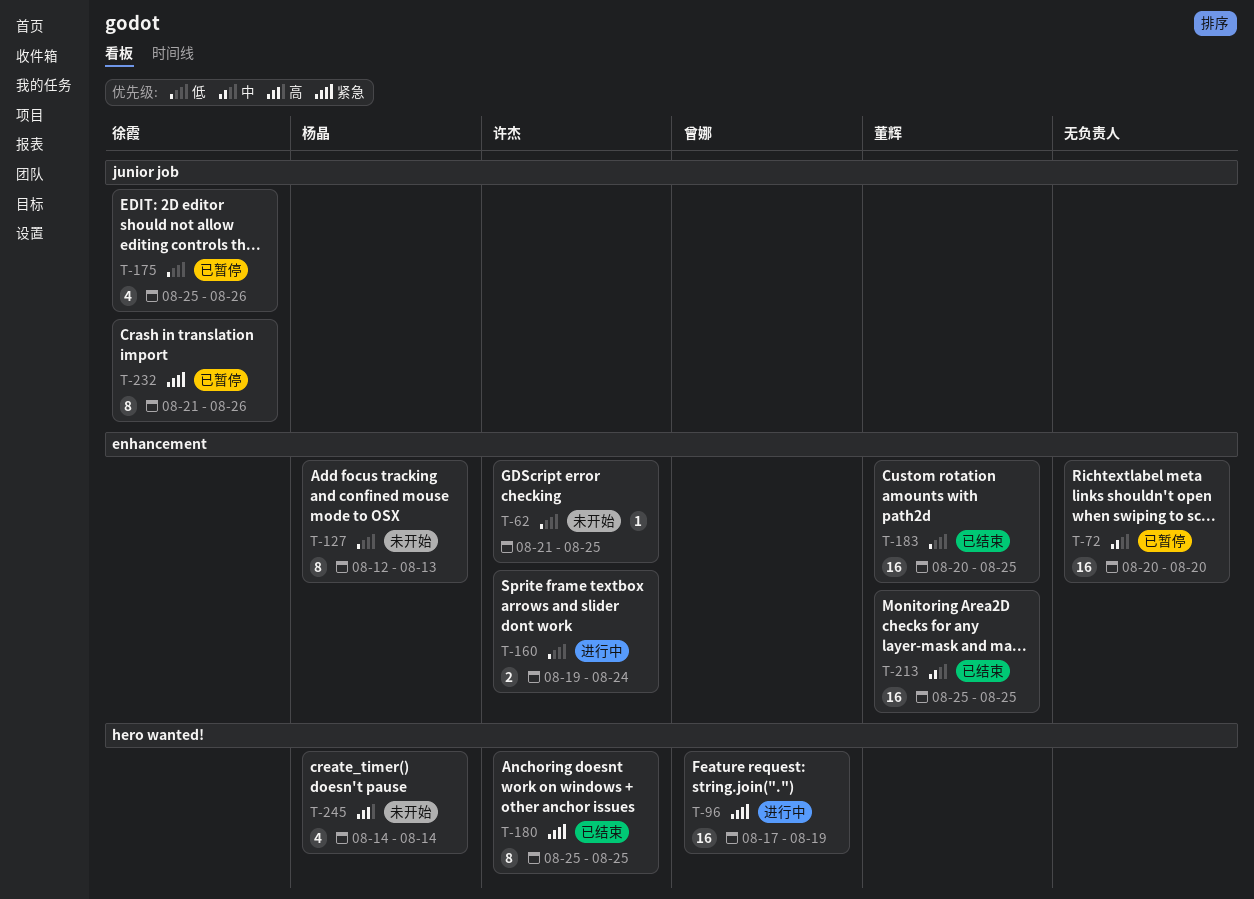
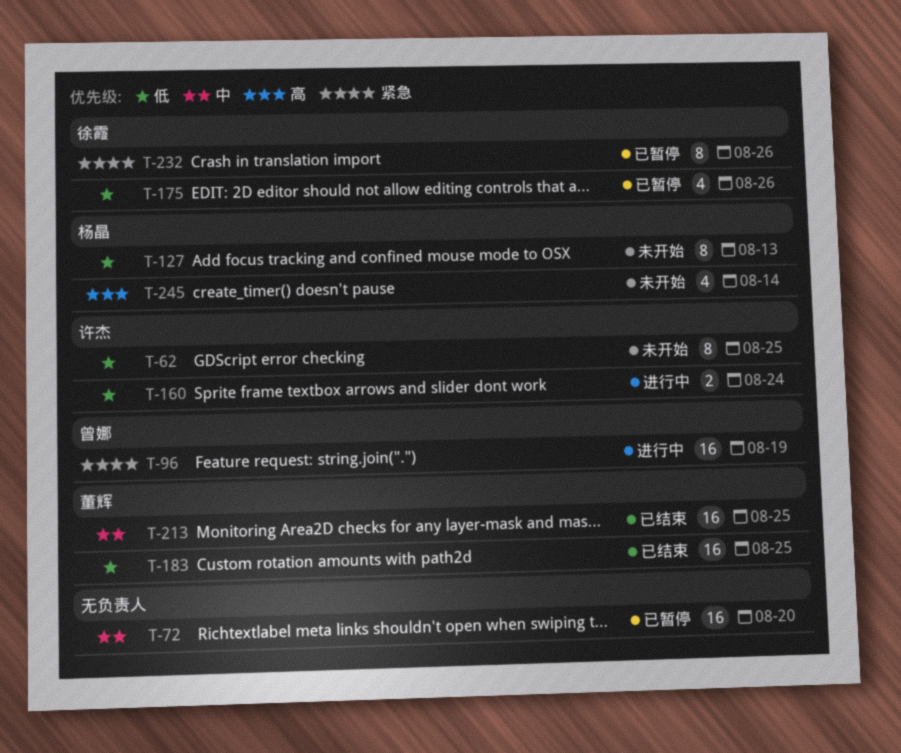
T-62, estimate: 1 -> 8
T-180: present -> none

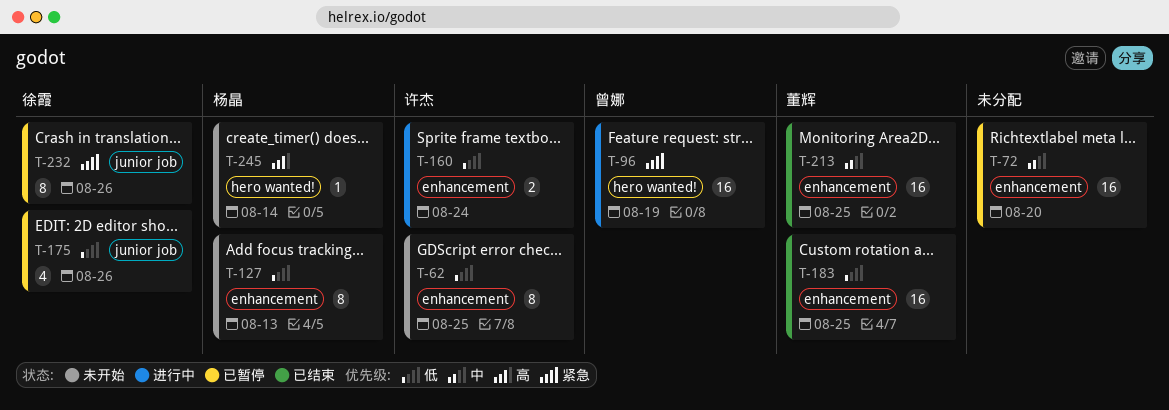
T-245, estimate: 4 -> 1

